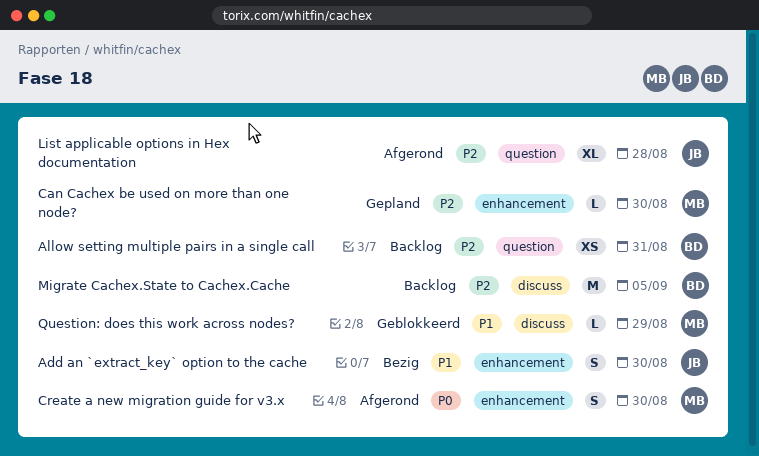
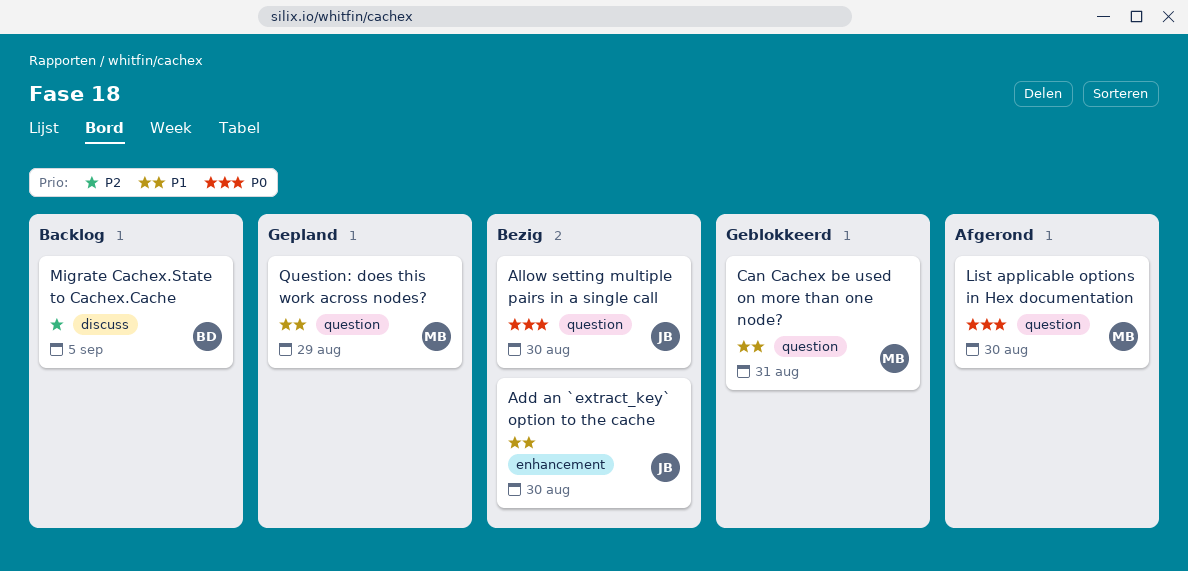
Allow setting multiple pairs in a single call, status: Backlog -> Bezig
Allow setting multiple pairs in a single call, owner: BD -> JB
Allow setting multiple pairs in a single call, priority: P2 -> P0
Allow setting multiple pairs in a single call, due: Aug 31 -> Aug 30
Can Cachex be used on more than one node?, status: Gepland -> Geblokkeerd
Can Cachex be used on more than one node?, priority: P2 -> P1
Can Cachex be used on more than one node?, label: enhancement -> question
Can Cachex be used on more than one node?, due: Aug 30 -> Aug 31
Create a new migration guide for v3.x: present -> none
List applicable options in Hex documentation, owner: JB -> MB
List applicable options in Hex documentation, priority: P2 -> P0
List applicable options in Hex documentation, due: Aug 28 -> Aug 30
Question: does this work across nodes?, status: Geblokkeerd -> Gepland
Question: does this work across nodes?, label: discuss -> question

